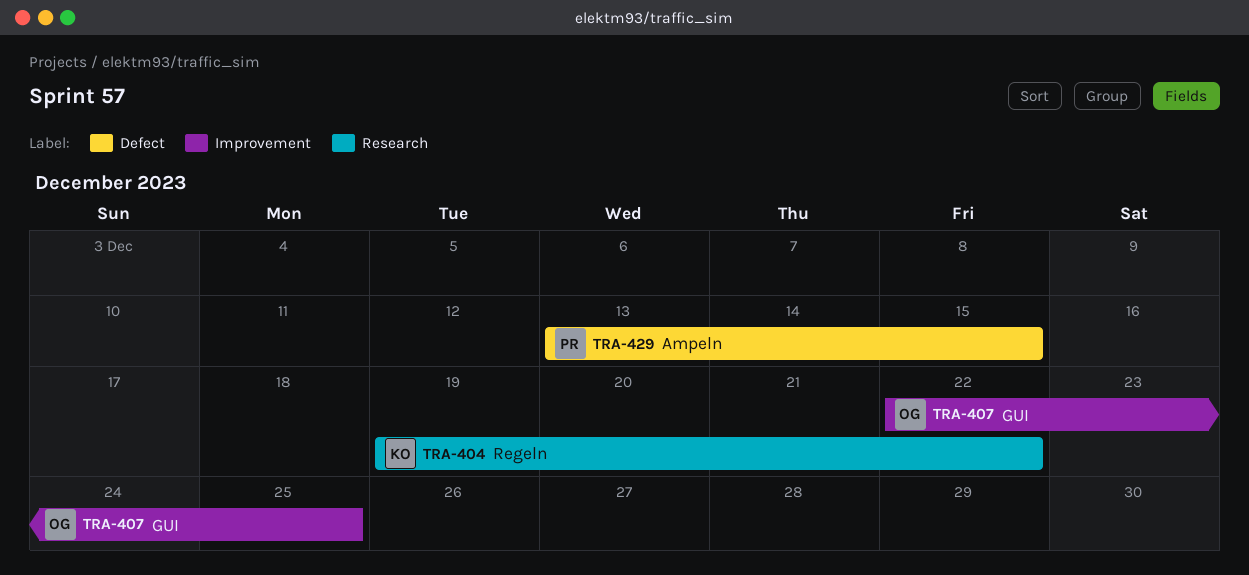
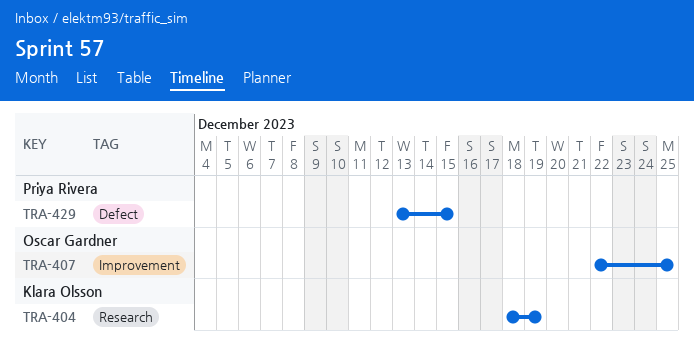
TRA-404, start: Dec 19 -> Dec 18
TRA-404, due: Dec 22 -> Dec 19

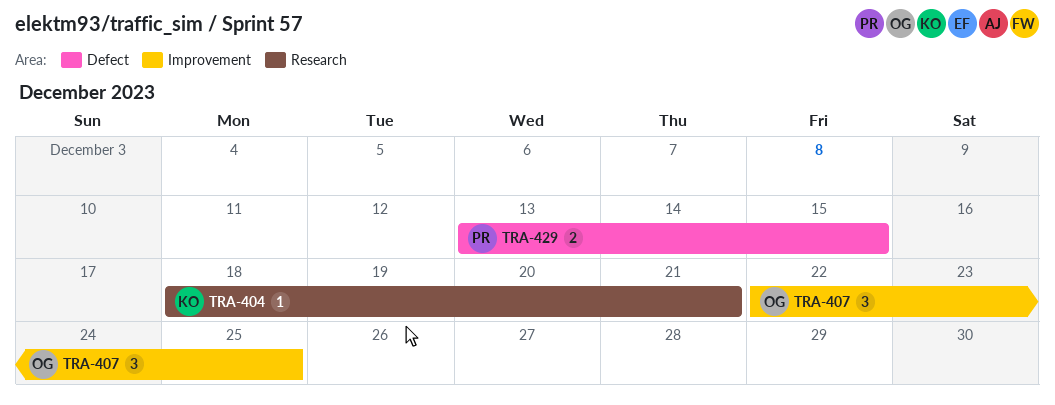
TRA-404, due: Dec 19 -> Dec 21

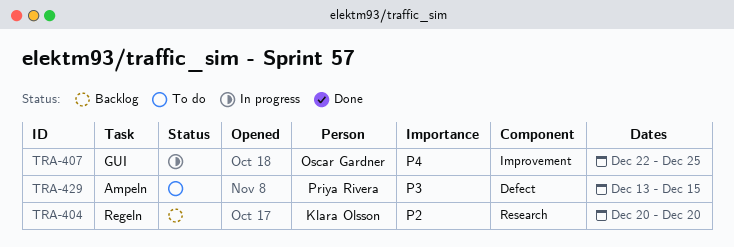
TRA-404, start: Dec 18 -> Dec 20
TRA-404, due: Dec 21 -> Dec 20

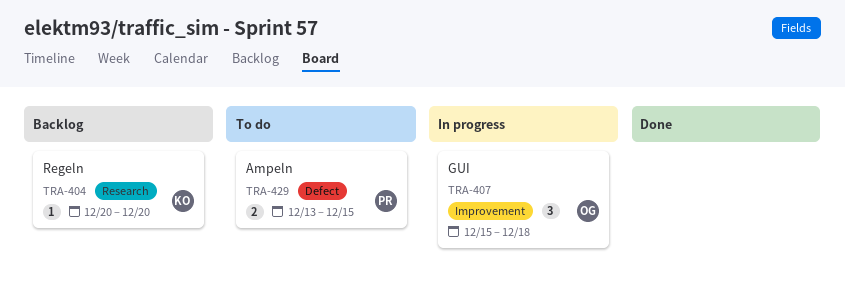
TRA-407, start: Dec 22 -> Dec 15
TRA-407, due: Dec 25 -> Dec 18

